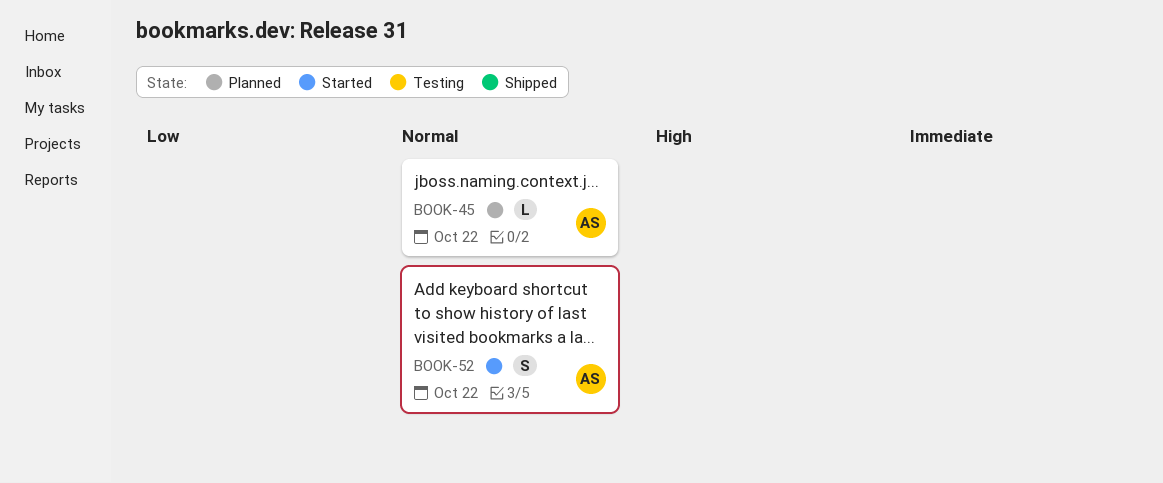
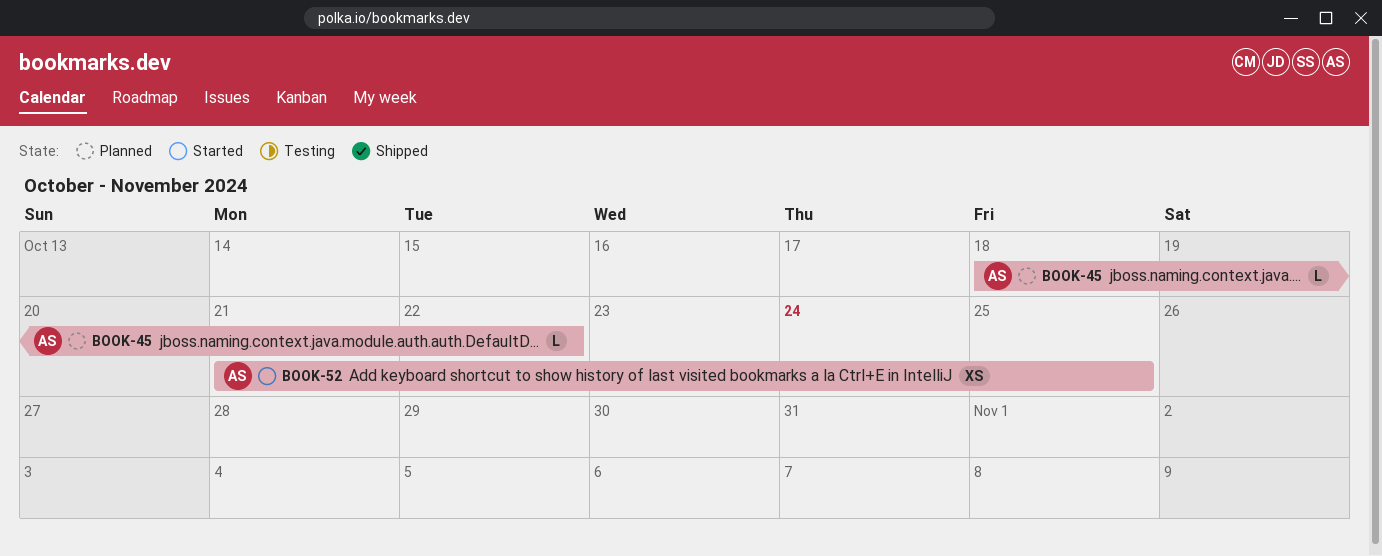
BOOK-52, estimate: S -> XS
BOOK-52, due: Oct 22 -> Oct 25

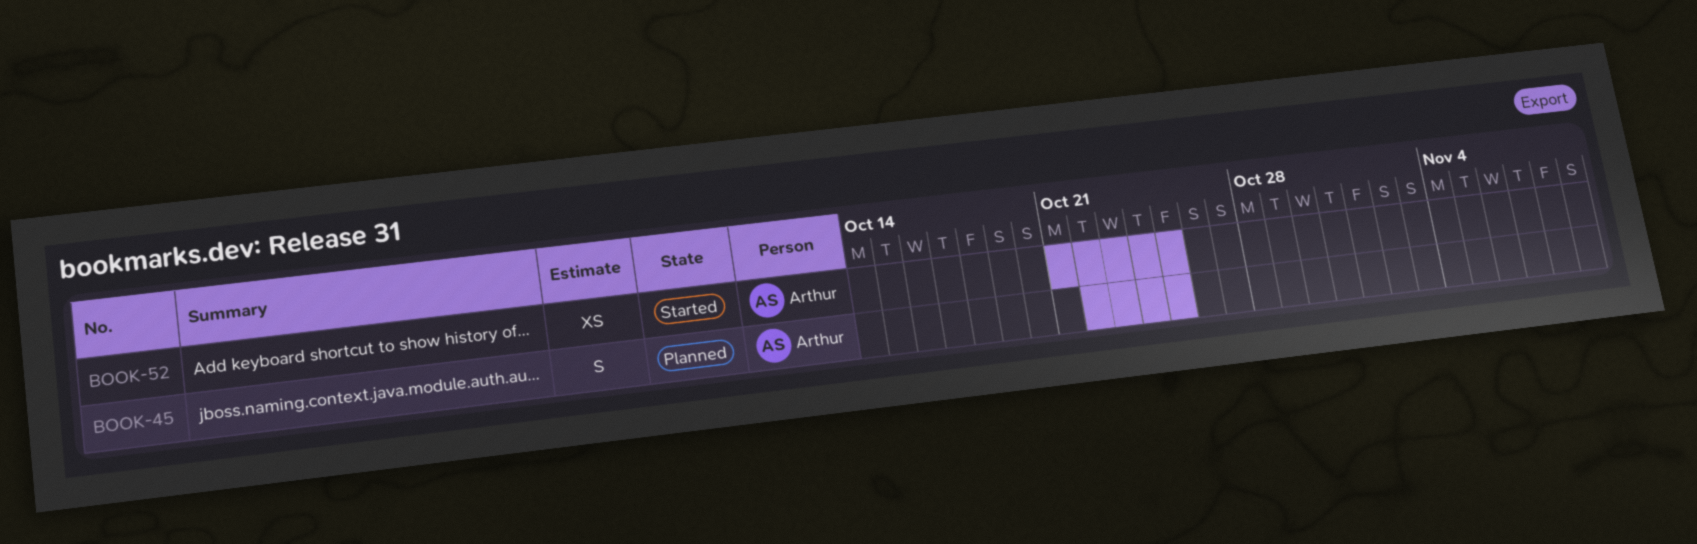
BOOK-45, estimate: L -> S
BOOK-45, start: Oct 18 -> Oct 22
BOOK-45, due: Oct 22 -> Oct 25

